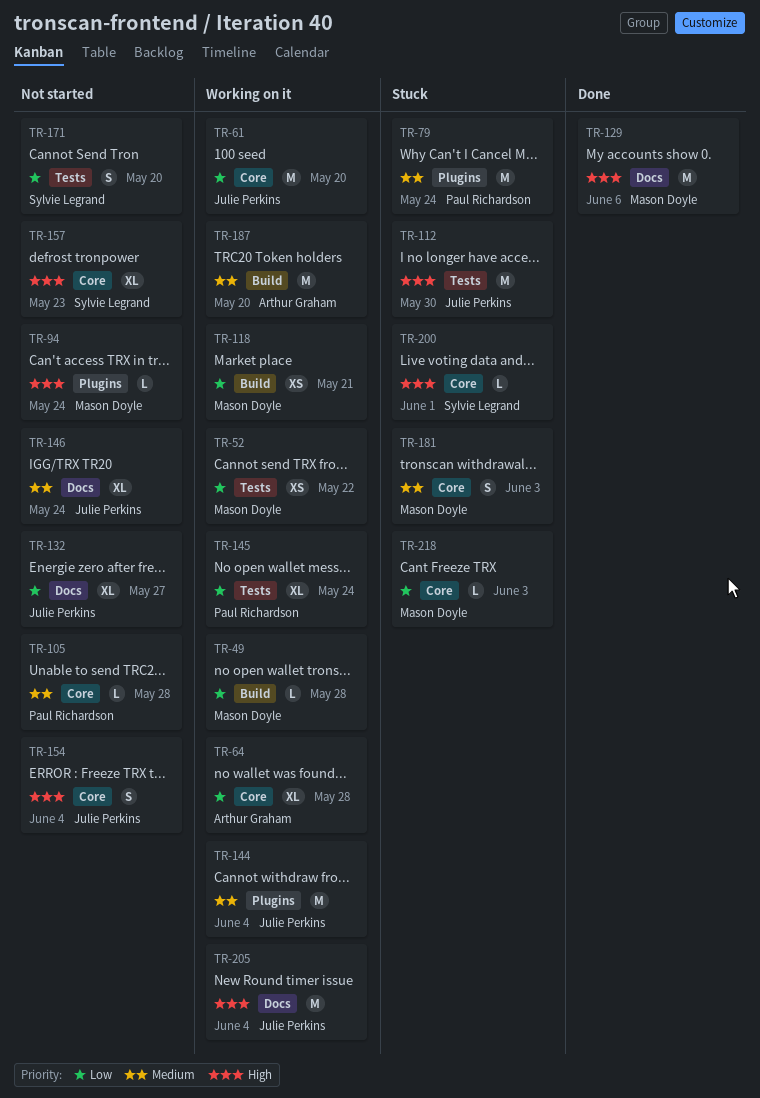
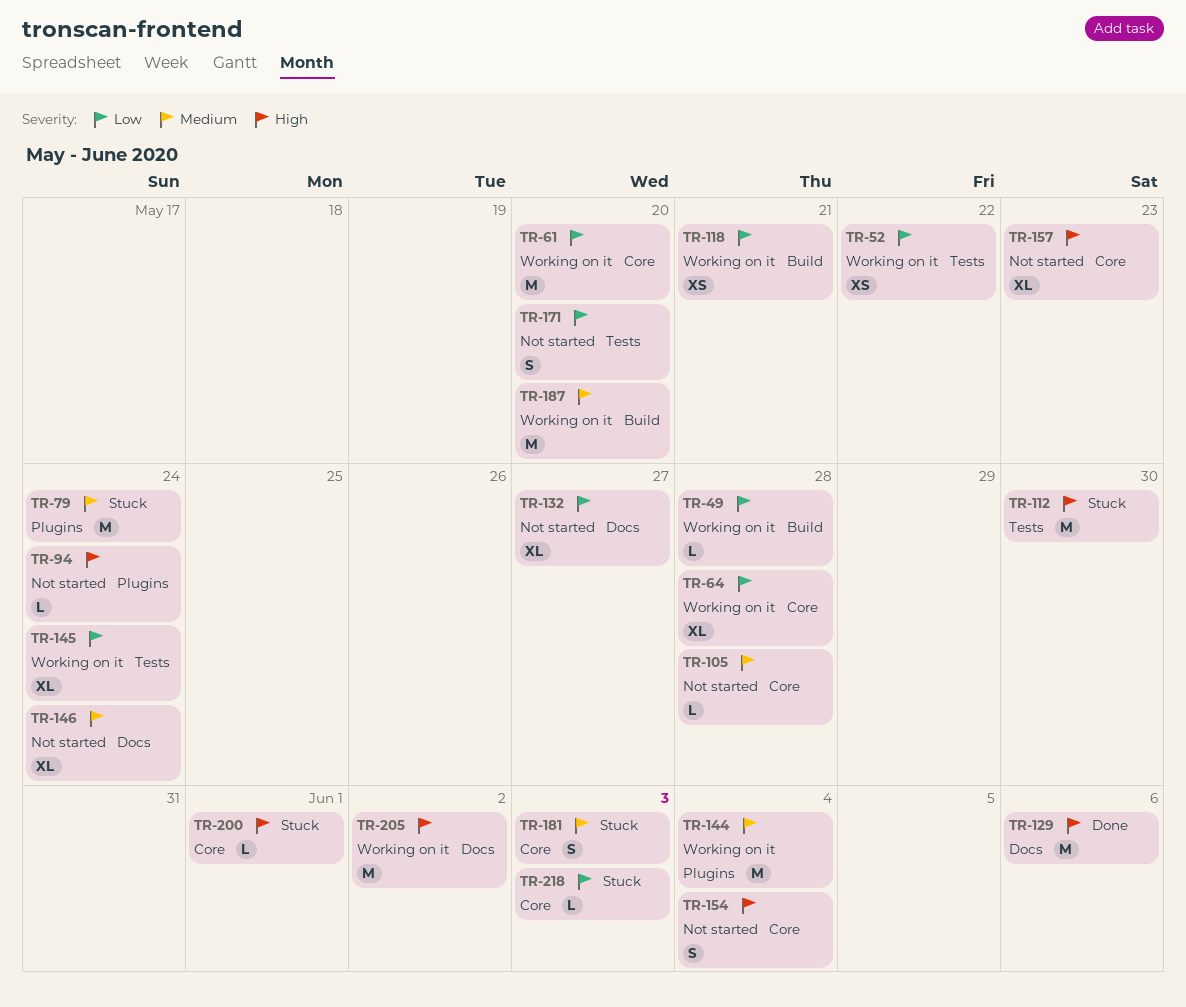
TR-205, due: Jun 4 -> Jun 2

